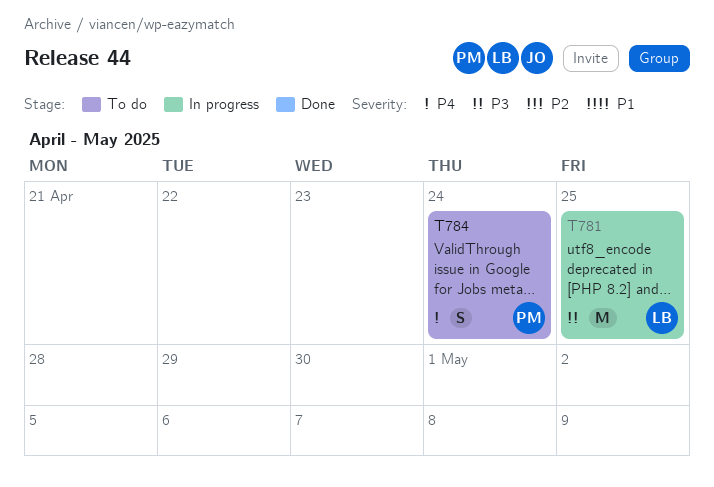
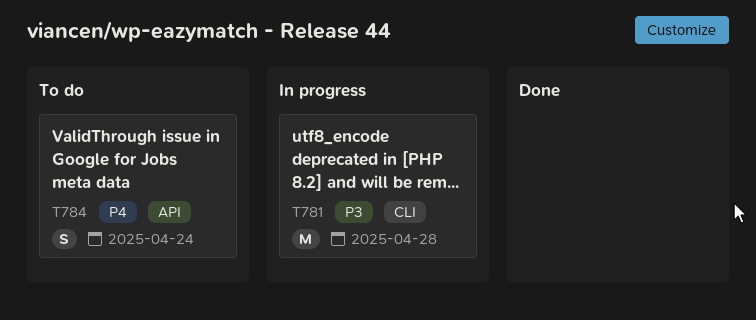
T781, due: Apr 25 -> Apr 28

